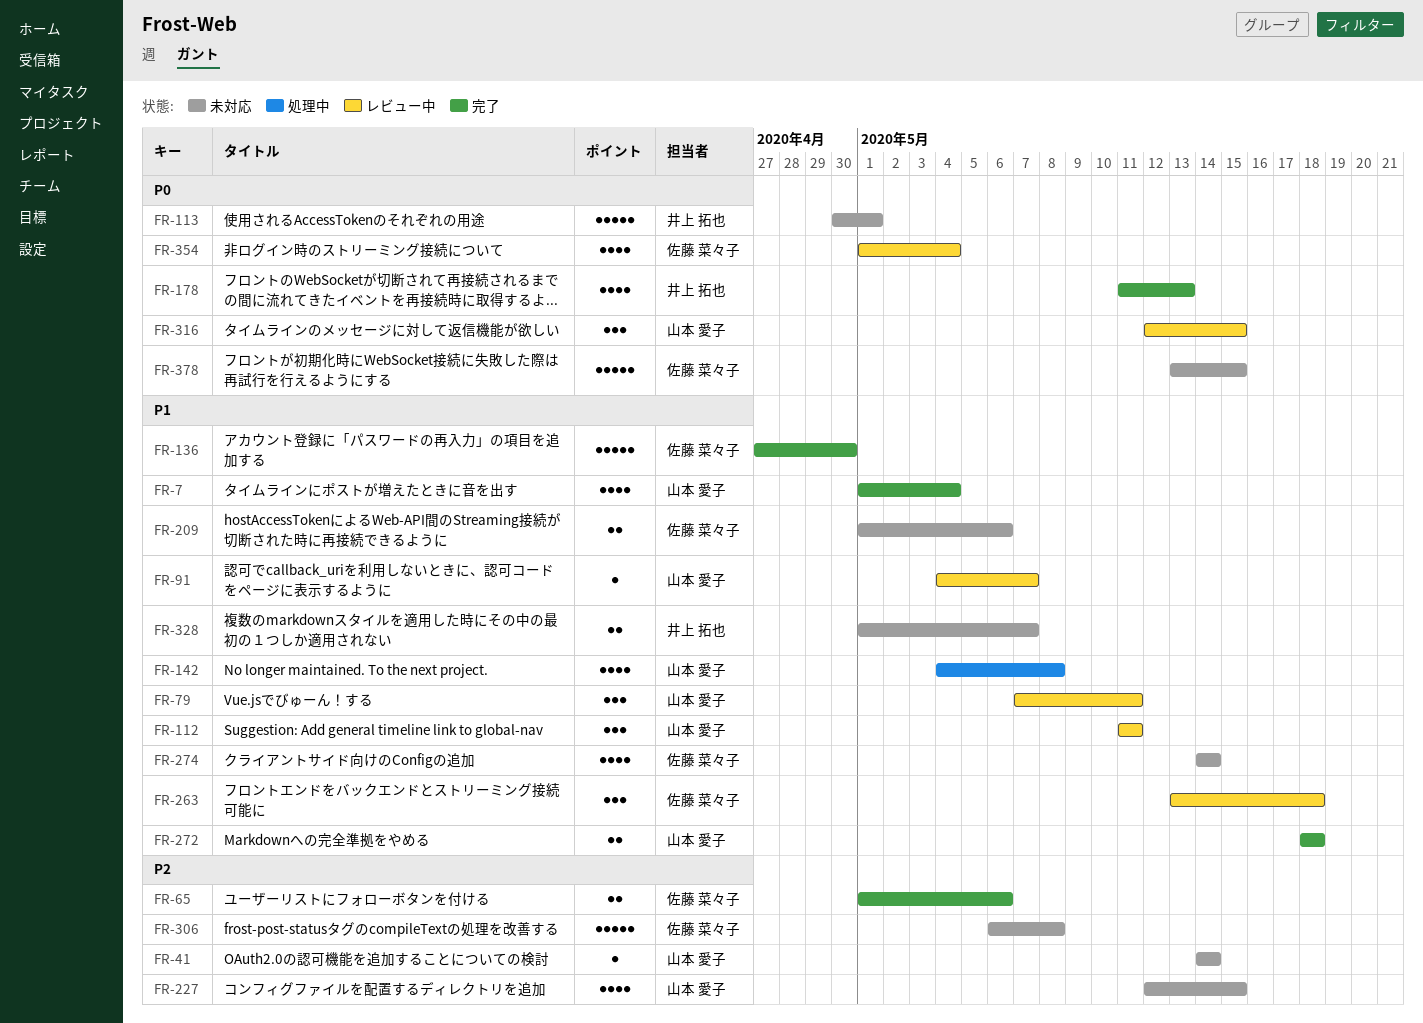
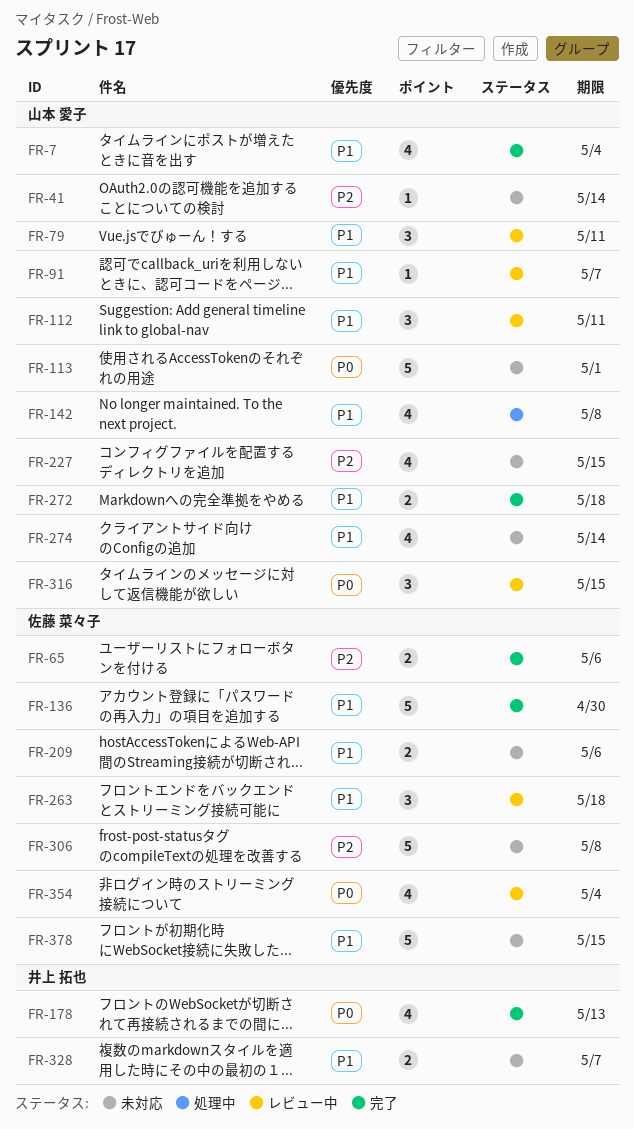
FR-113, owner: 井上 拓也 -> 山本 愛子
FR-274, owner: 佐藤 菜々子 -> 山本 愛子
FR-378, priority: P0 -> P1

